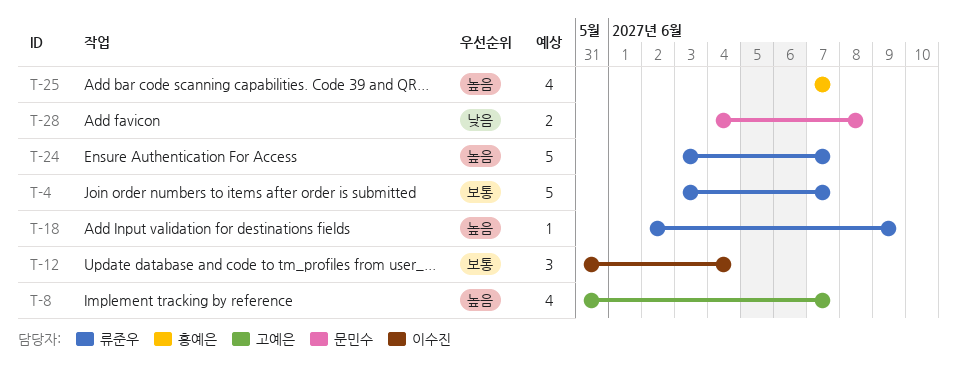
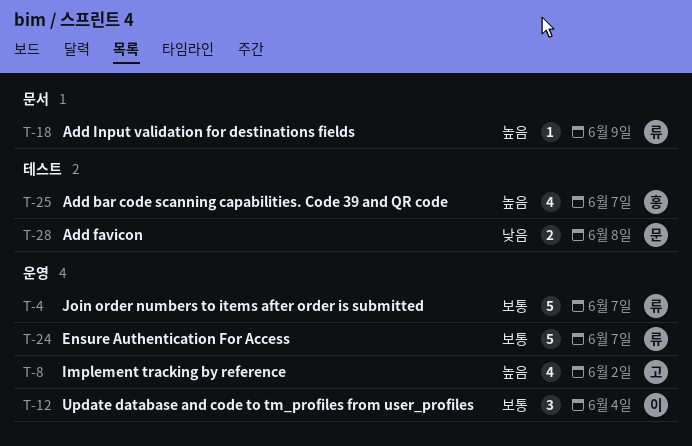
T-8, due: Jun 7 -> Jun 2
T-24, priority: 높음 -> 보통

